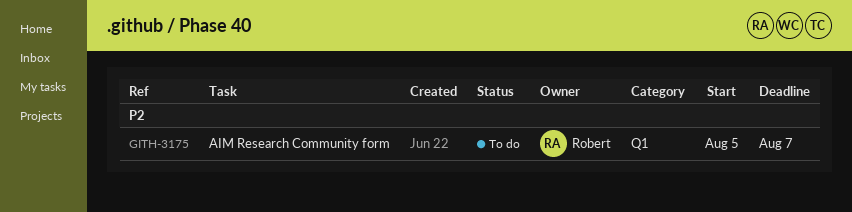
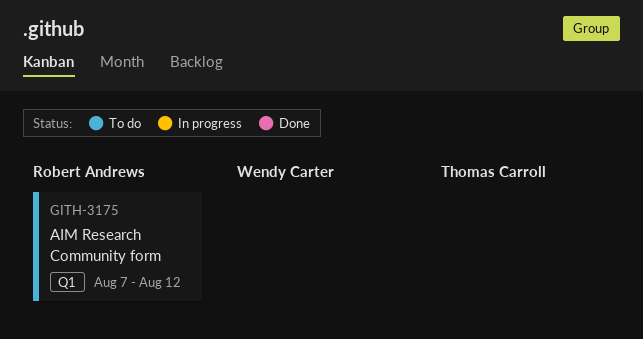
GITH-3175, start: Aug 5 -> Aug 7
GITH-3175, due: Aug 7 -> Aug 12

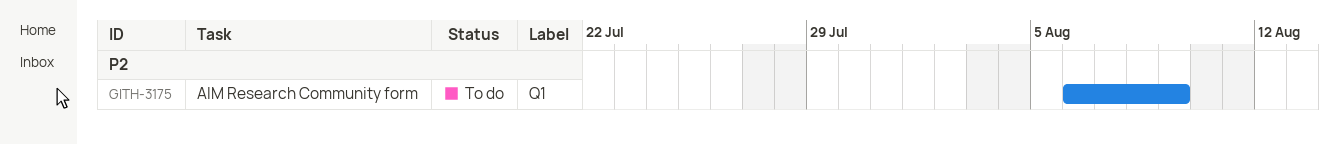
GITH-3175, start: Aug 7 -> Aug 6
GITH-3175, due: Aug 12 -> Aug 9

